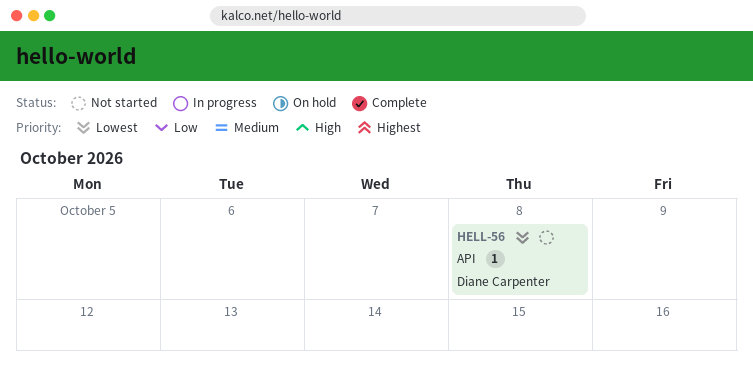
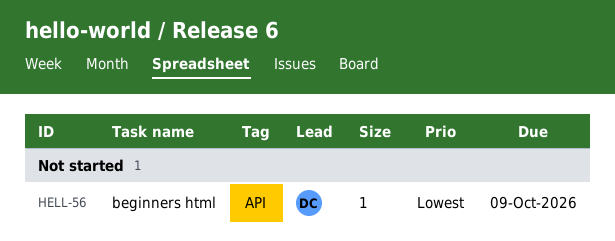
HELL-56, due: Oct 8 -> Oct 9

